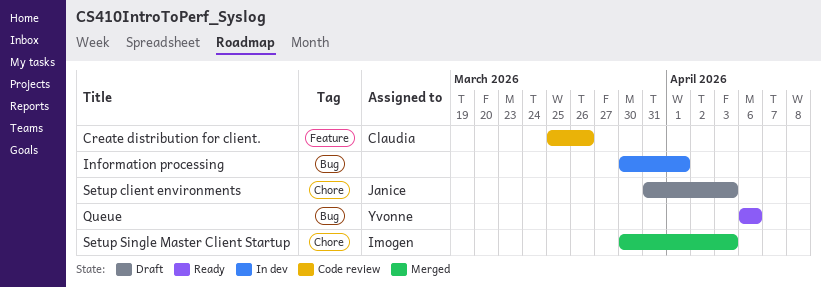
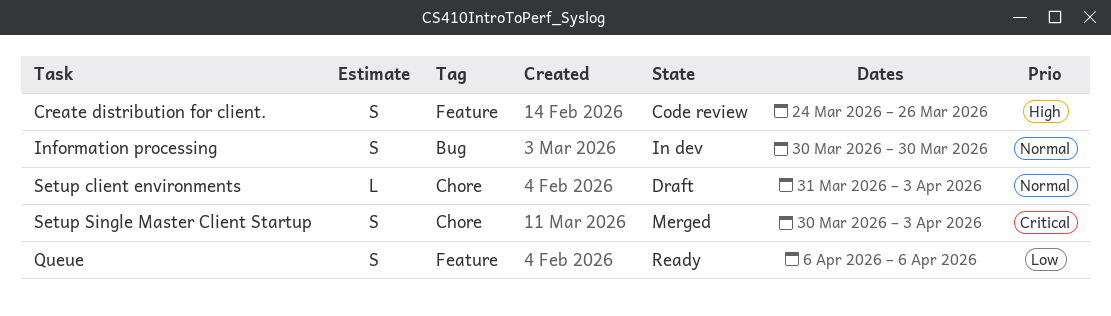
Create distribution for client., start: Mar 25 -> Mar 24
Information processing, due: Apr 1 -> Mar 30
Queue, label: Bug -> Feature

